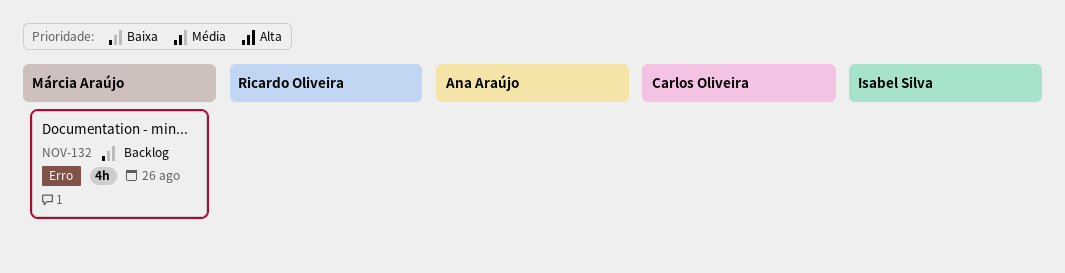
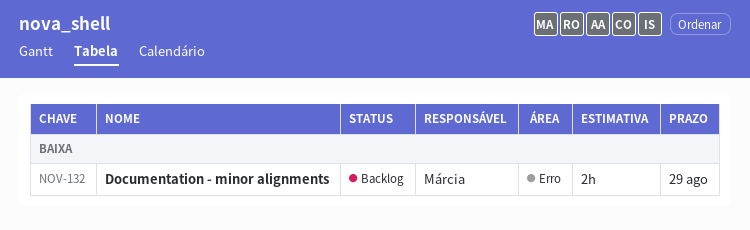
NOV-132, estimate: 4h -> 2h
NOV-132, due: Aug 26 -> Aug 29

